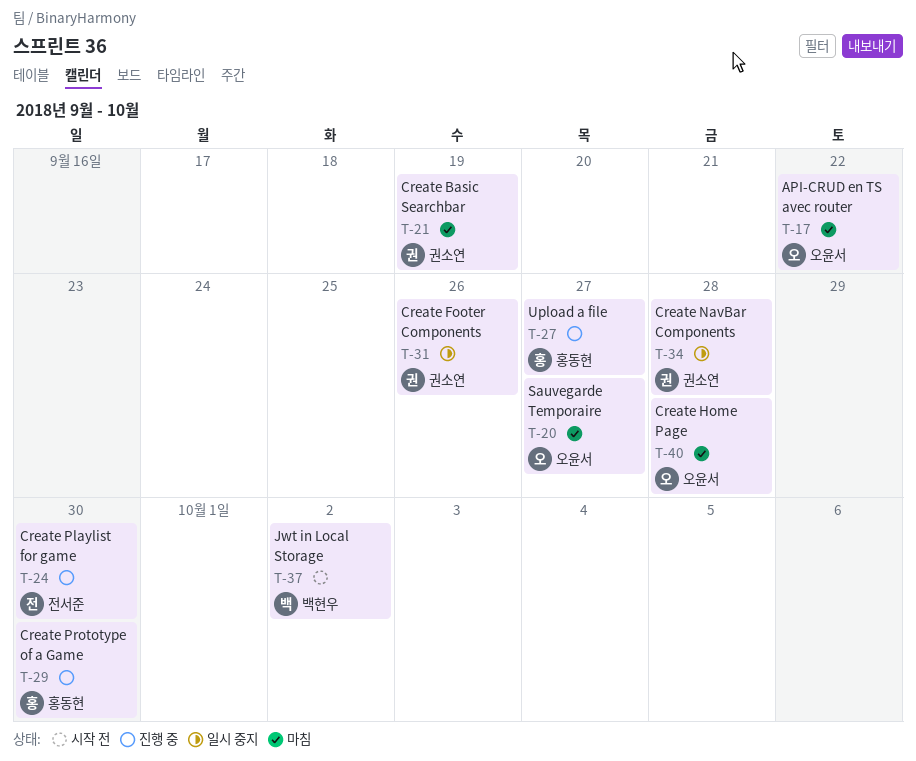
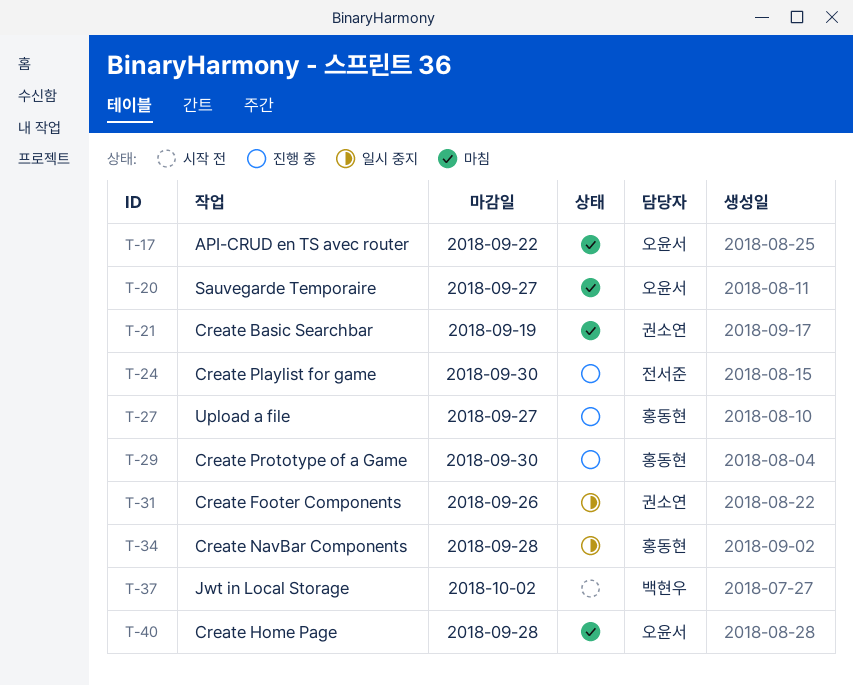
T-34, owner: 권소연 -> 홍동현

